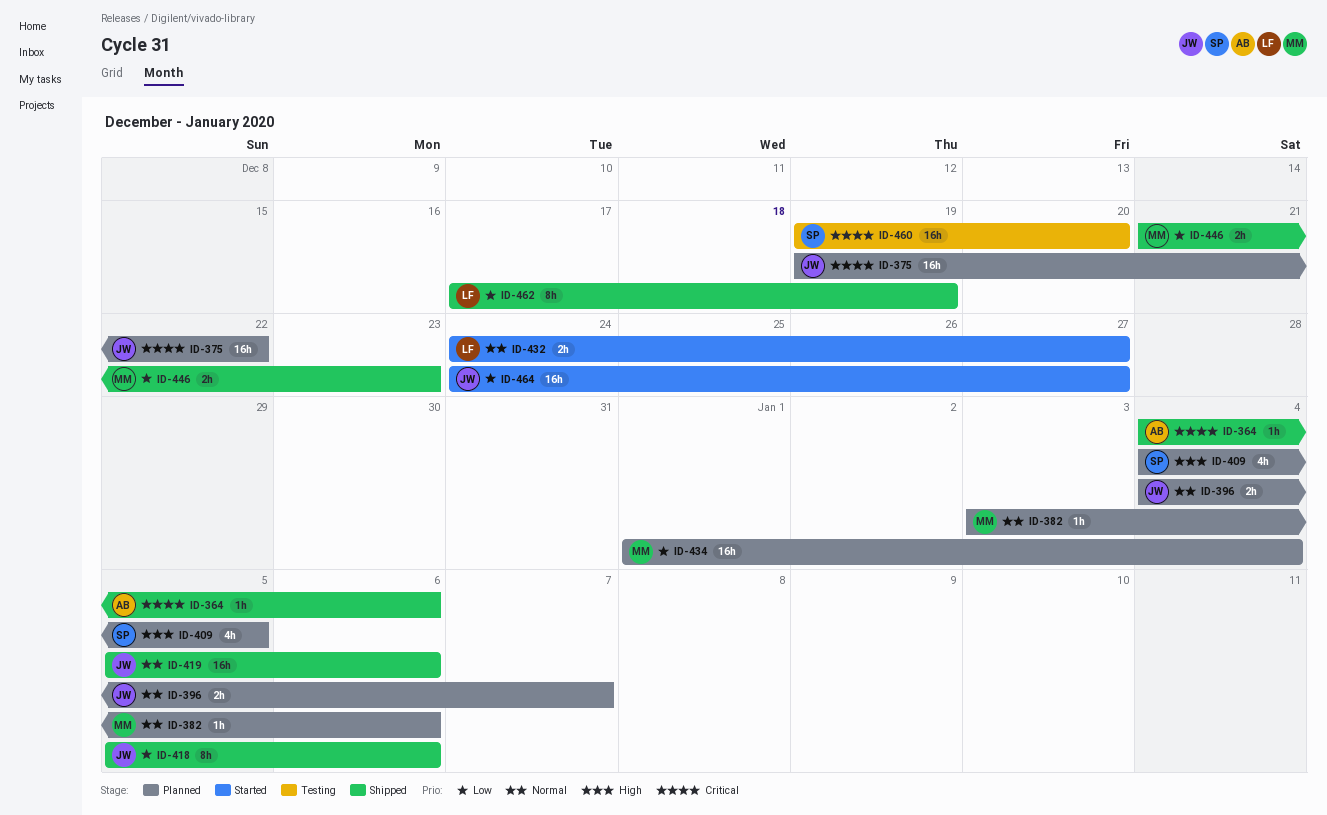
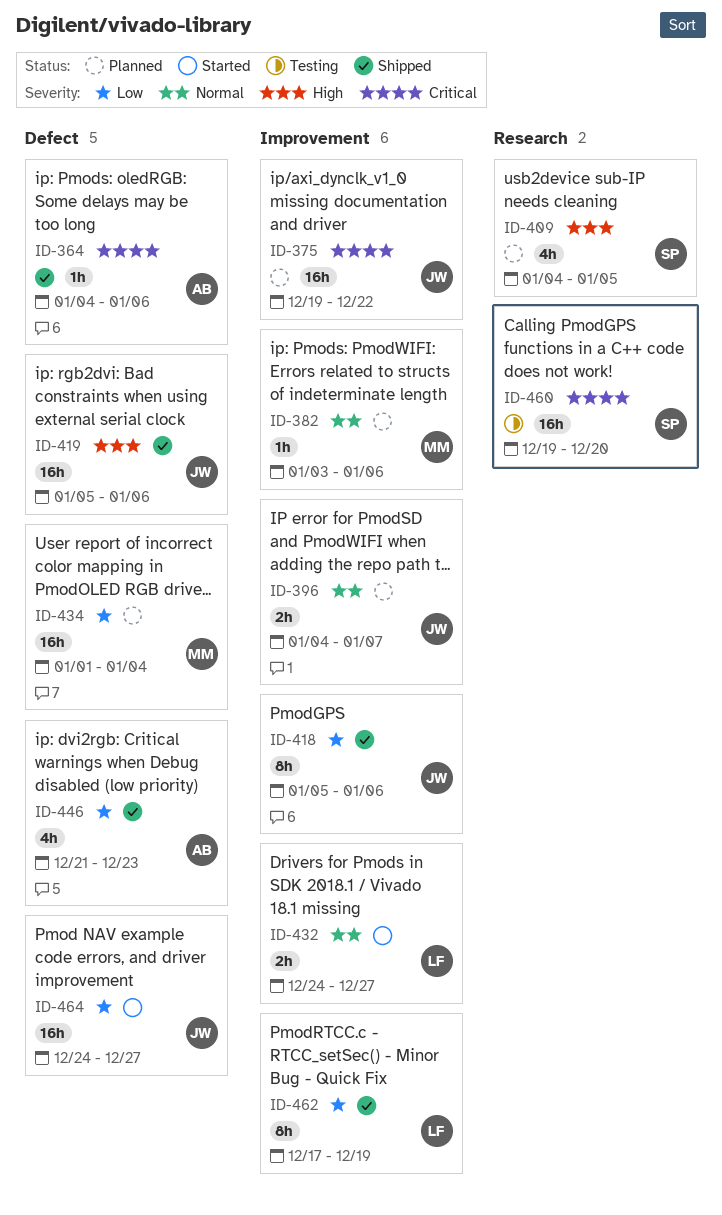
ID-419, priority: Normal -> High
ID-446, owner: MM -> AB
ID-446, estimate: 2h -> 4h

